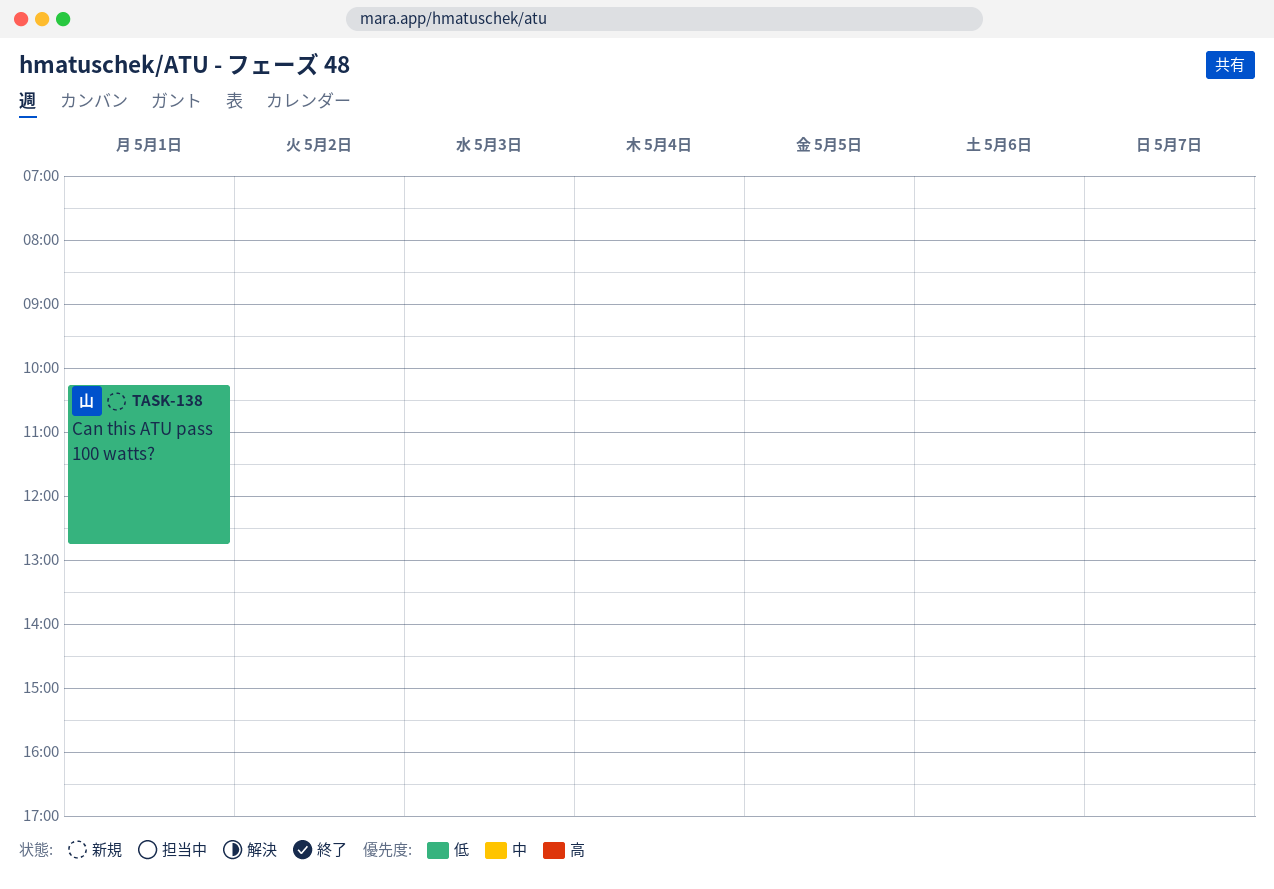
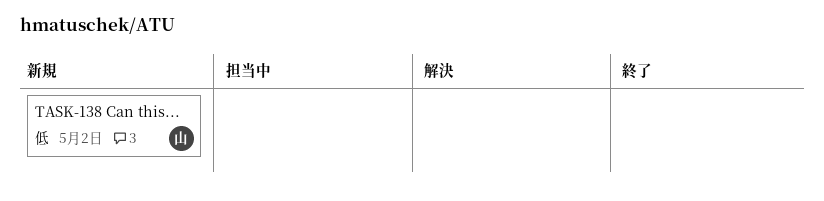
TASK-138, day: May 1 -> May 2

